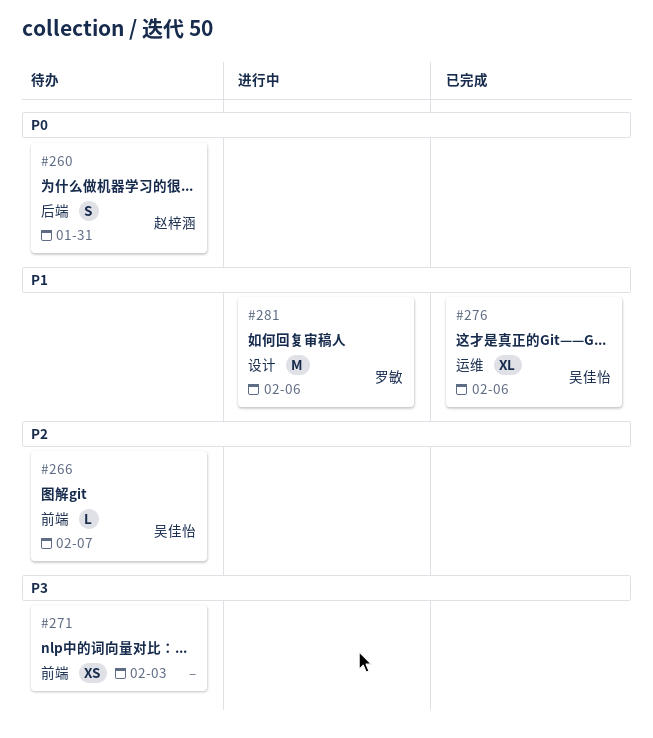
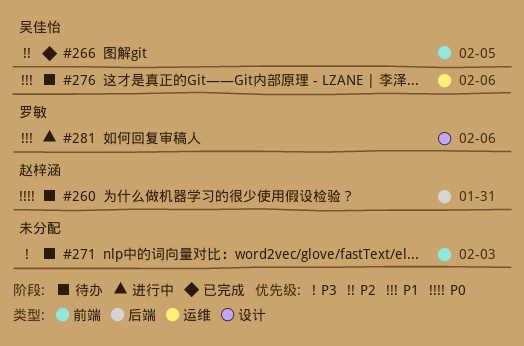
#266, status: 待办 -> 已完成
#266, due: Feb 7 -> Feb 5
#276, status: 已完成 -> 待办

